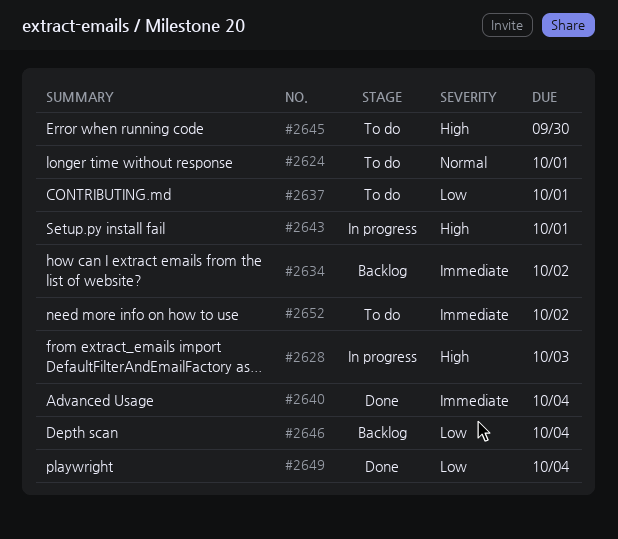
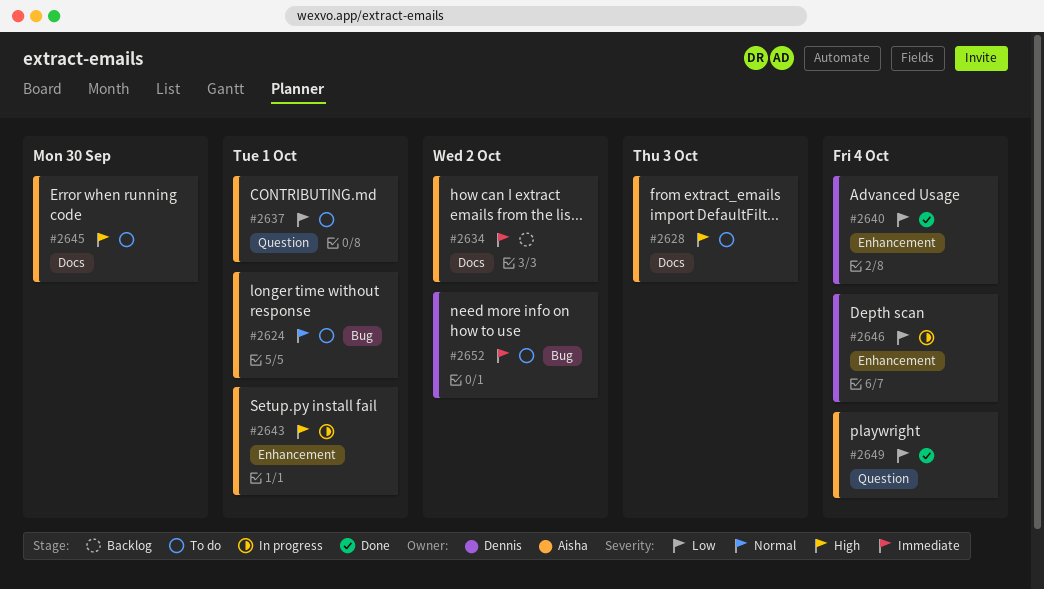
#2628, status: In progress -> To do
#2640, priority: Immediate -> Low
#2646, status: Backlog -> In progress

